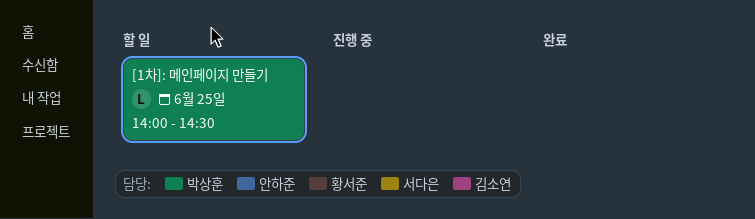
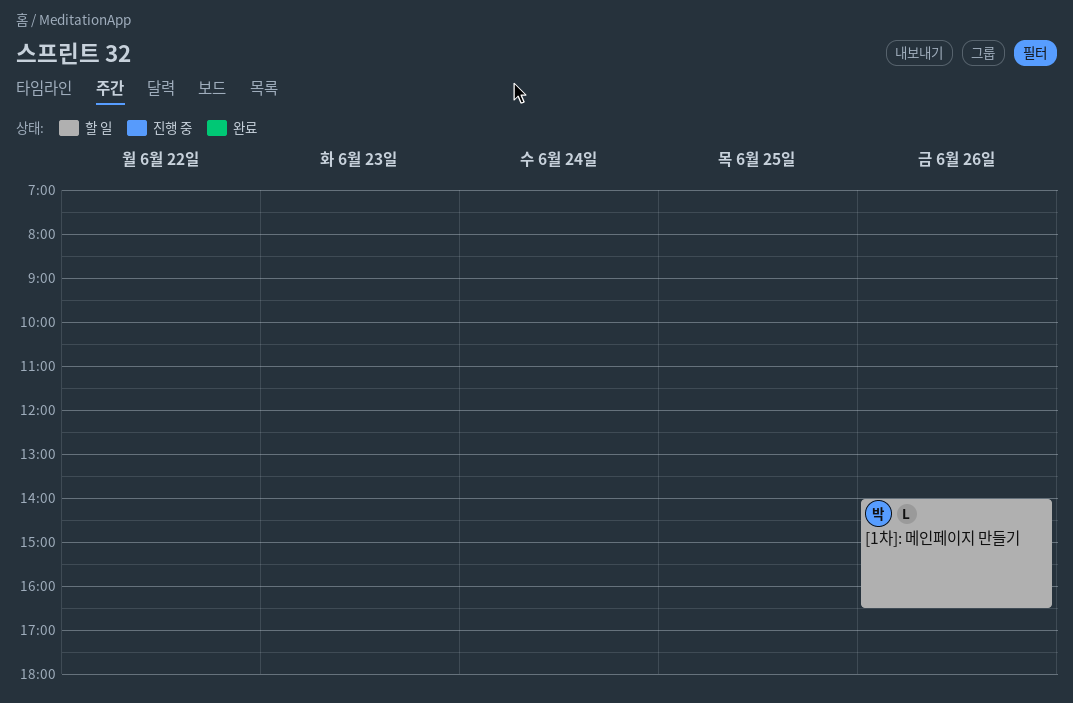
[1차]: 메인페이지 만들기, day: Jun 25 -> Jun 26
[1차]: 메인페이지 만들기, ends: 14:30 -> 16:30

